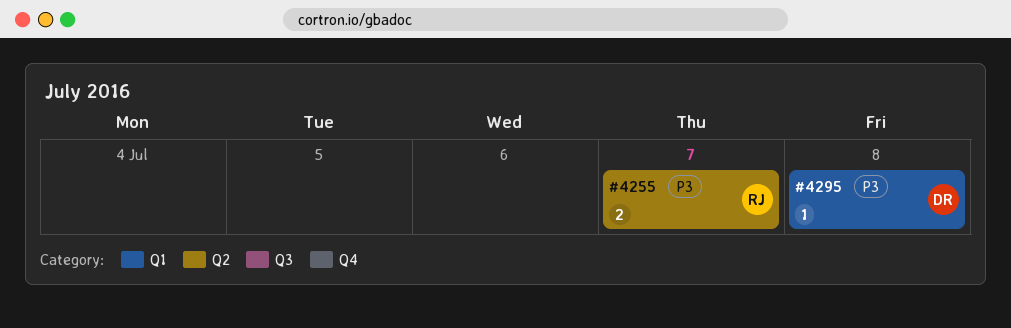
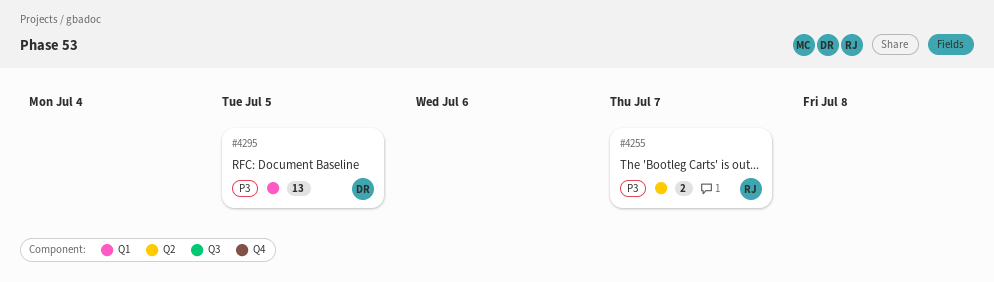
#4295, estimate: 1 -> 13
#4295, due: Jul 8 -> Jul 5

